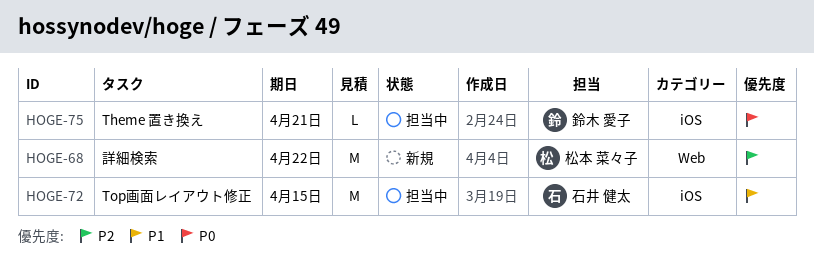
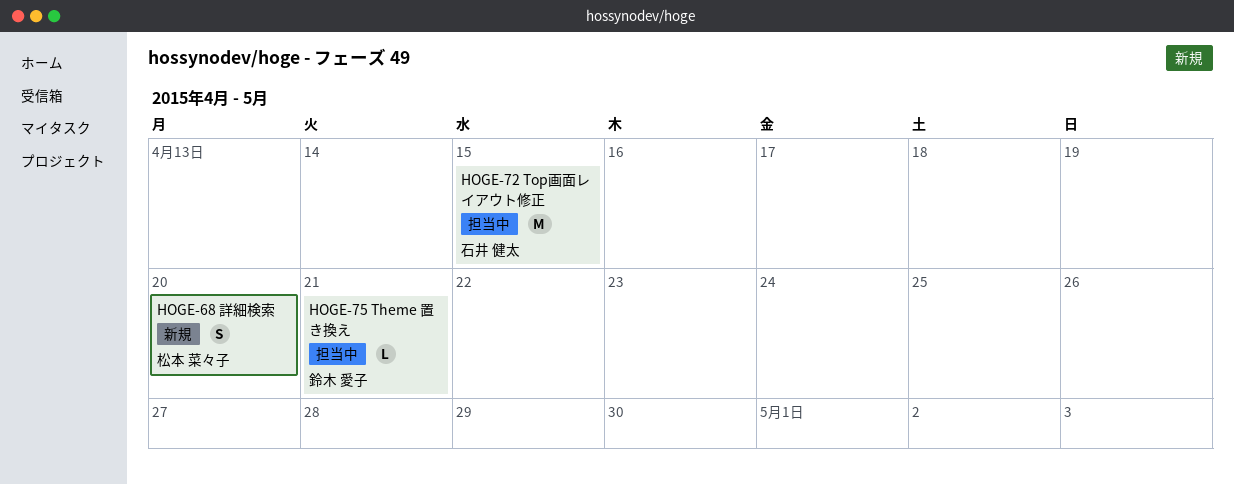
HOGE-68, estimate: M -> S
HOGE-68, due: Apr 22 -> Apr 20

